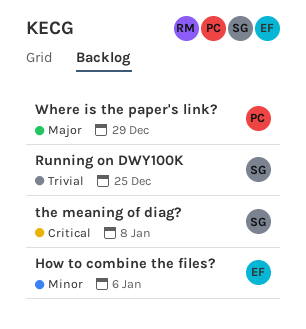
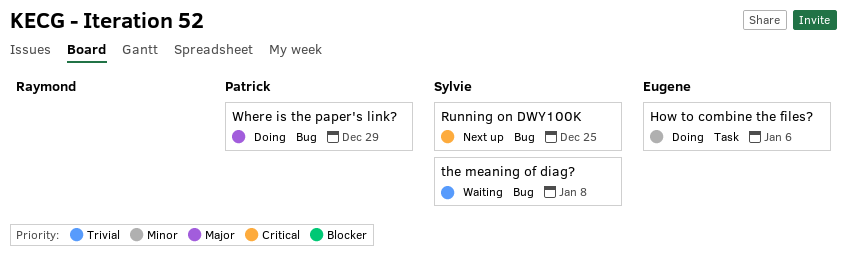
Running on DWY100K, priority: Trivial -> Critical
the meaning of diag?, priority: Critical -> Trivial

